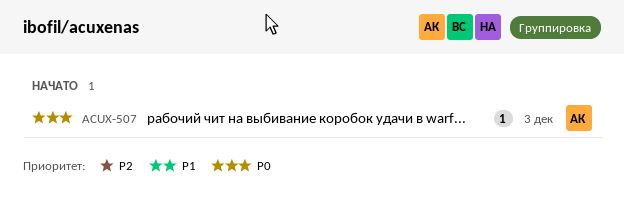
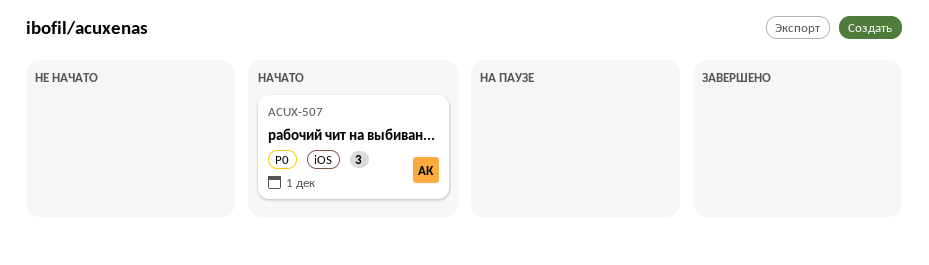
ACUX-507, estimate: 1 -> 3
ACUX-507, due: Dec 3 -> Dec 1

